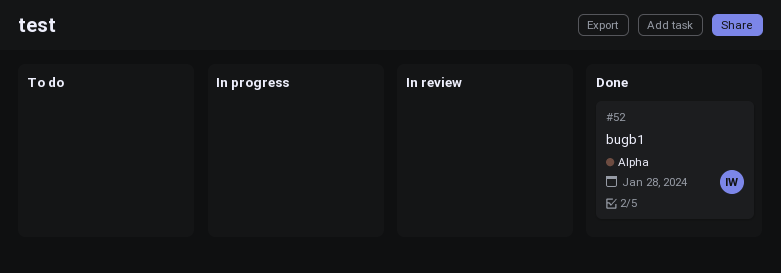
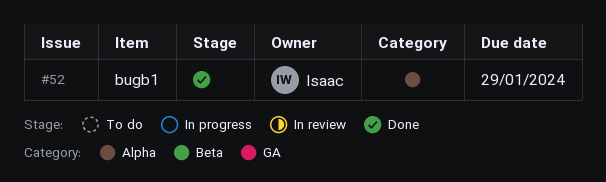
#52, due: Jan 28 -> Jan 29

